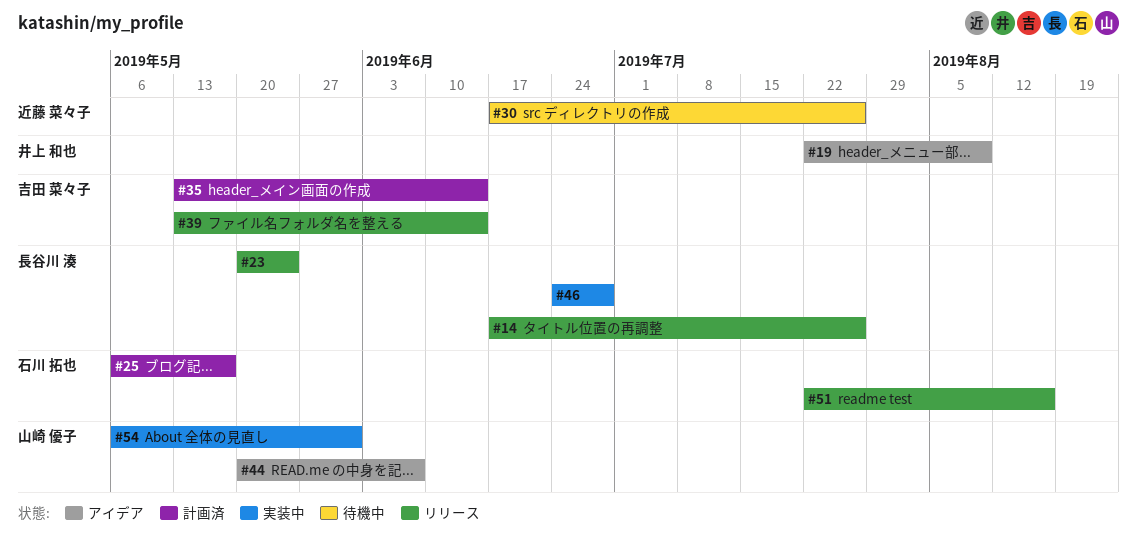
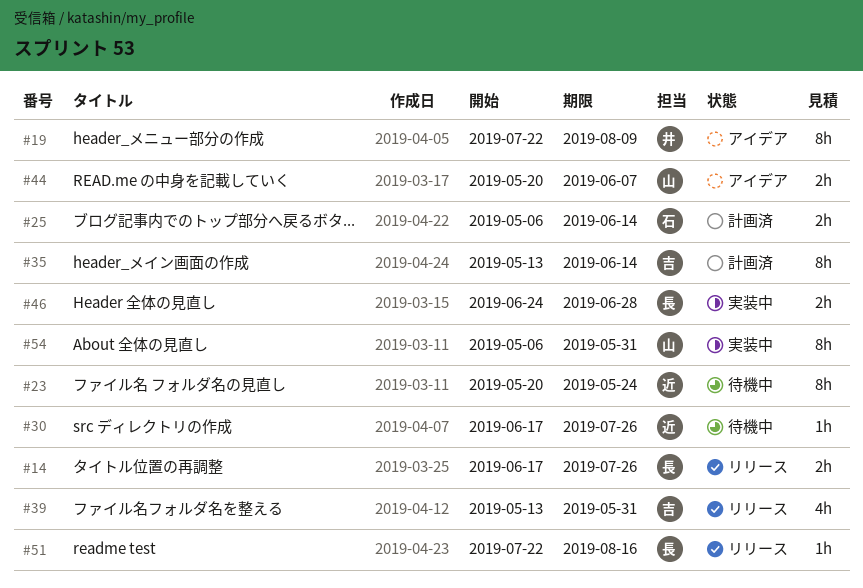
#23, status: リリース -> 待機中
#23, owner: 長谷川 湊 -> 近藤 菜々子
#25, due: May 17 -> Jun 14
#39, due: Jun 14 -> May 31
#51, owner: 石川 拓也 -> 長谷川 湊

